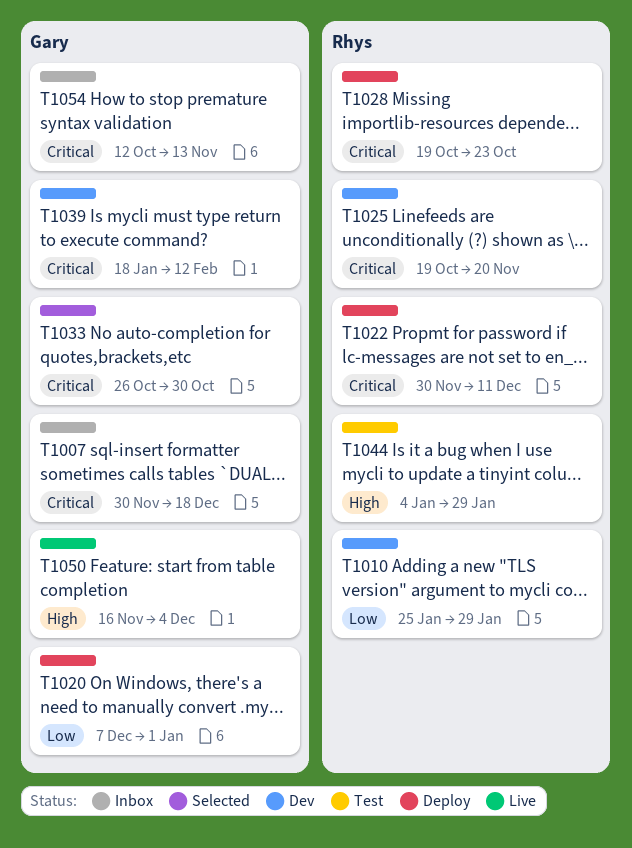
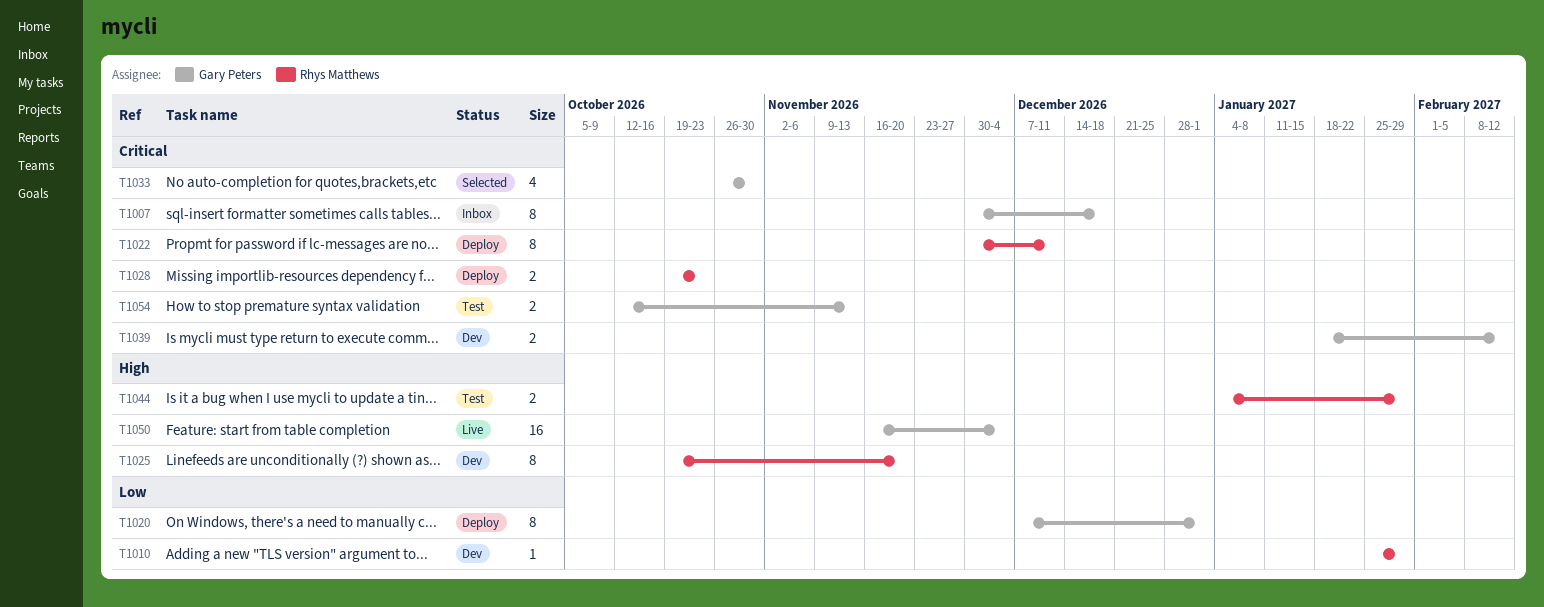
T1025, priority: Critical -> High
T1054, status: Inbox -> Test

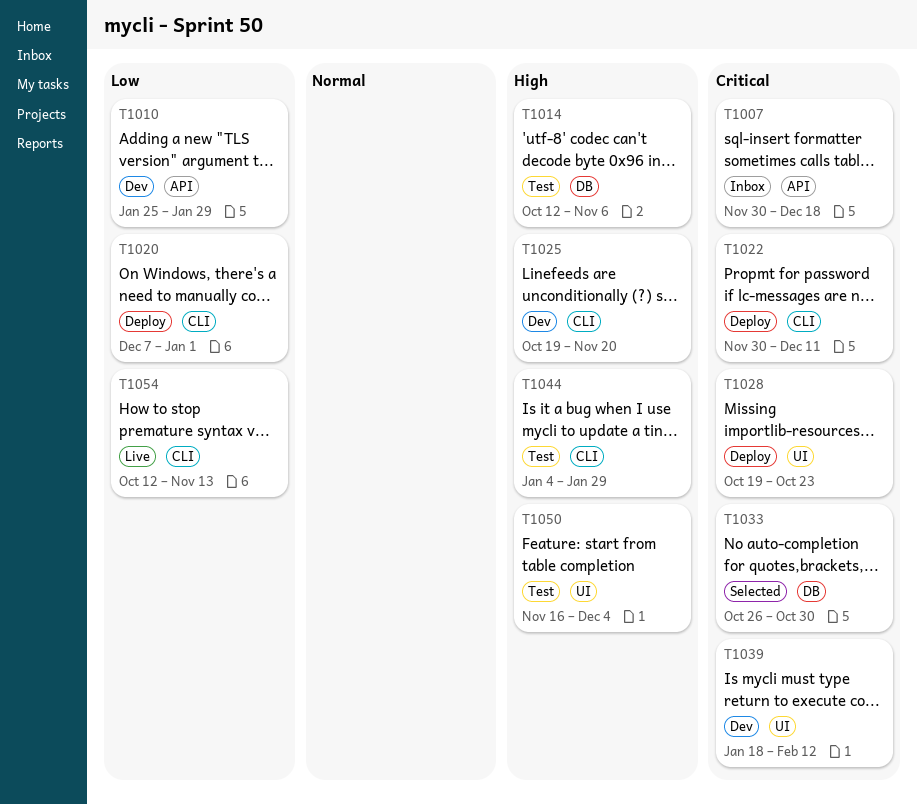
T1014: none -> present
T1050, status: Live -> Test
T1054, status: Test -> Live
T1054, priority: Critical -> Low

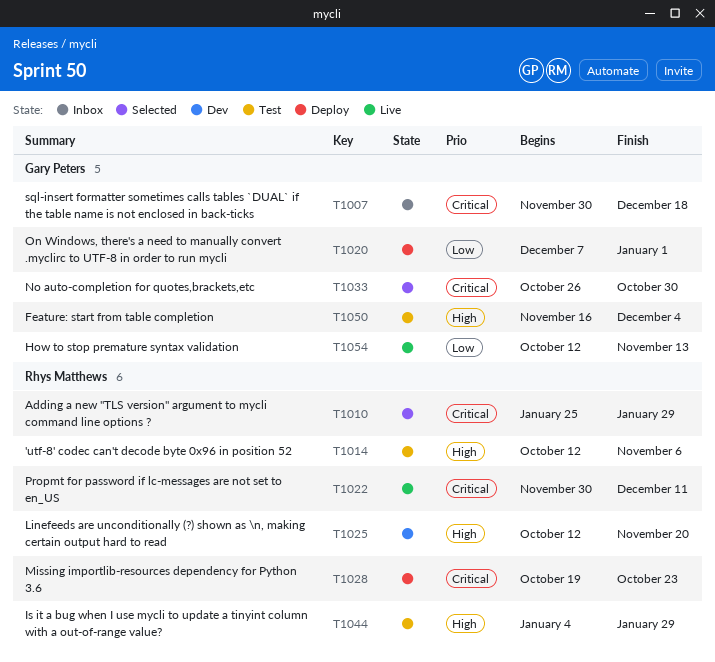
T1010, status: Dev -> Selected
T1010, priority: Low -> Critical
T1022, status: Deploy -> Live
T1025, start: Oct 19 -> Oct 12
T1039: present -> none

